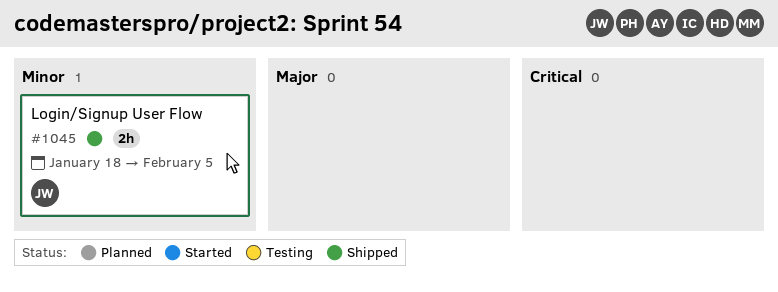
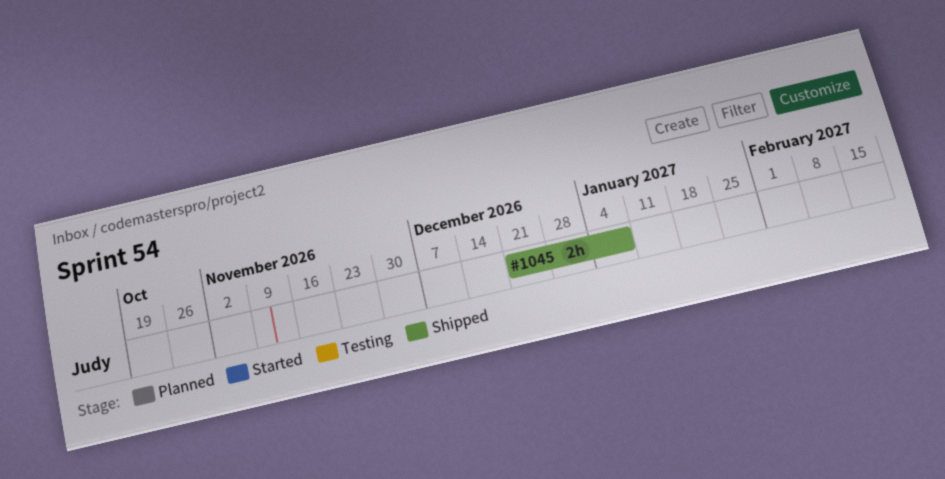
#1045, start: Jan 18 -> Dec 21
#1045, due: Feb 5 -> Jan 8

